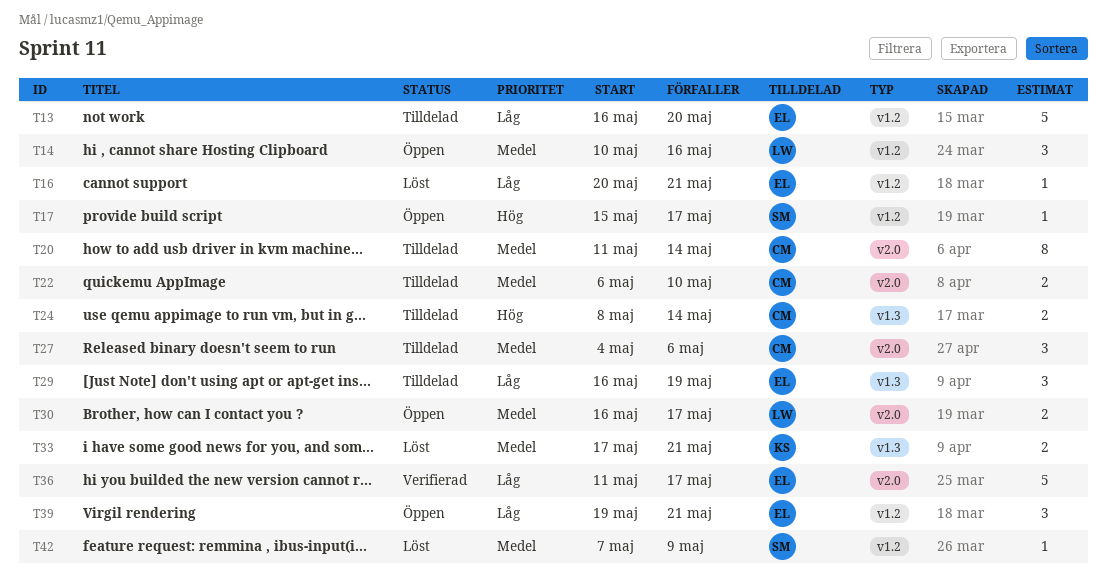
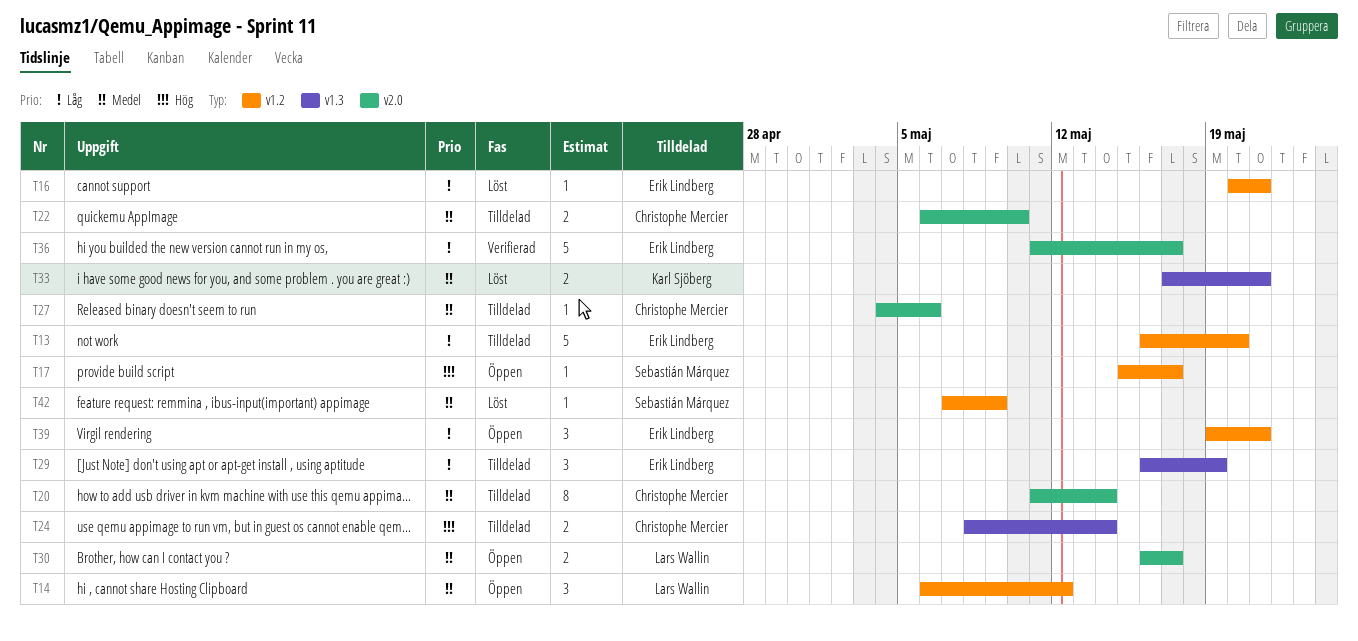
T14, start: May 10 -> May 6
T14, due: May 16 -> May 12
T27, estimate: 3 -> 1

